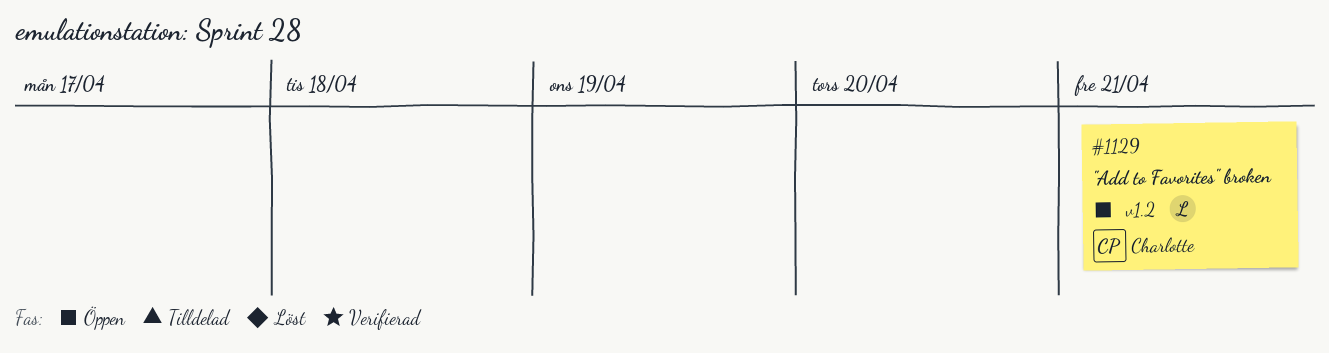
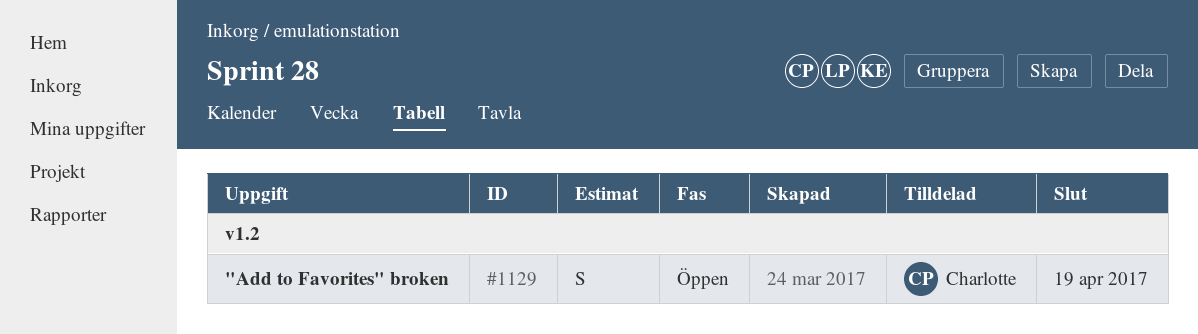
#1129, estimate: L -> S
#1129, due: Apr 21 -> Apr 19

